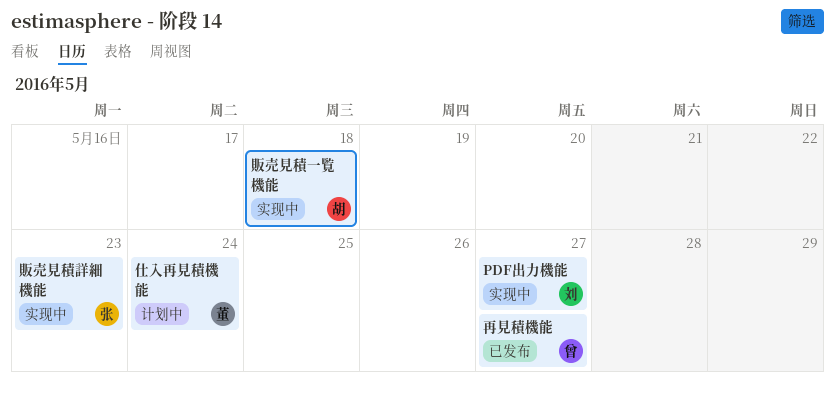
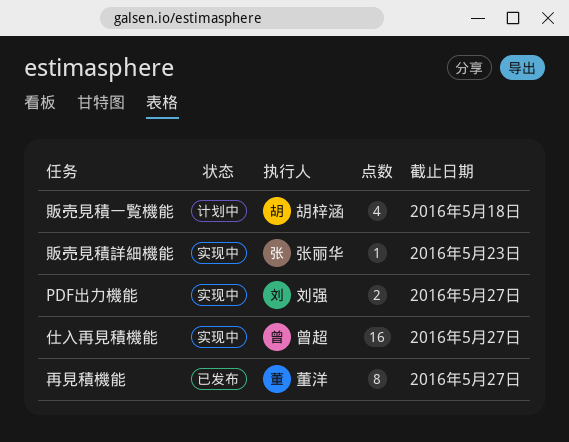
仕入再見積機能, status: 计划中 -> 实现中
仕入再見積機能, owner: 董洋 -> 曾超
仕入再見積機能, due: May 24 -> May 27
再見積機能, owner: 曾超 -> 董洋
販売見積一覧機能, status: 实现中 -> 计划中

